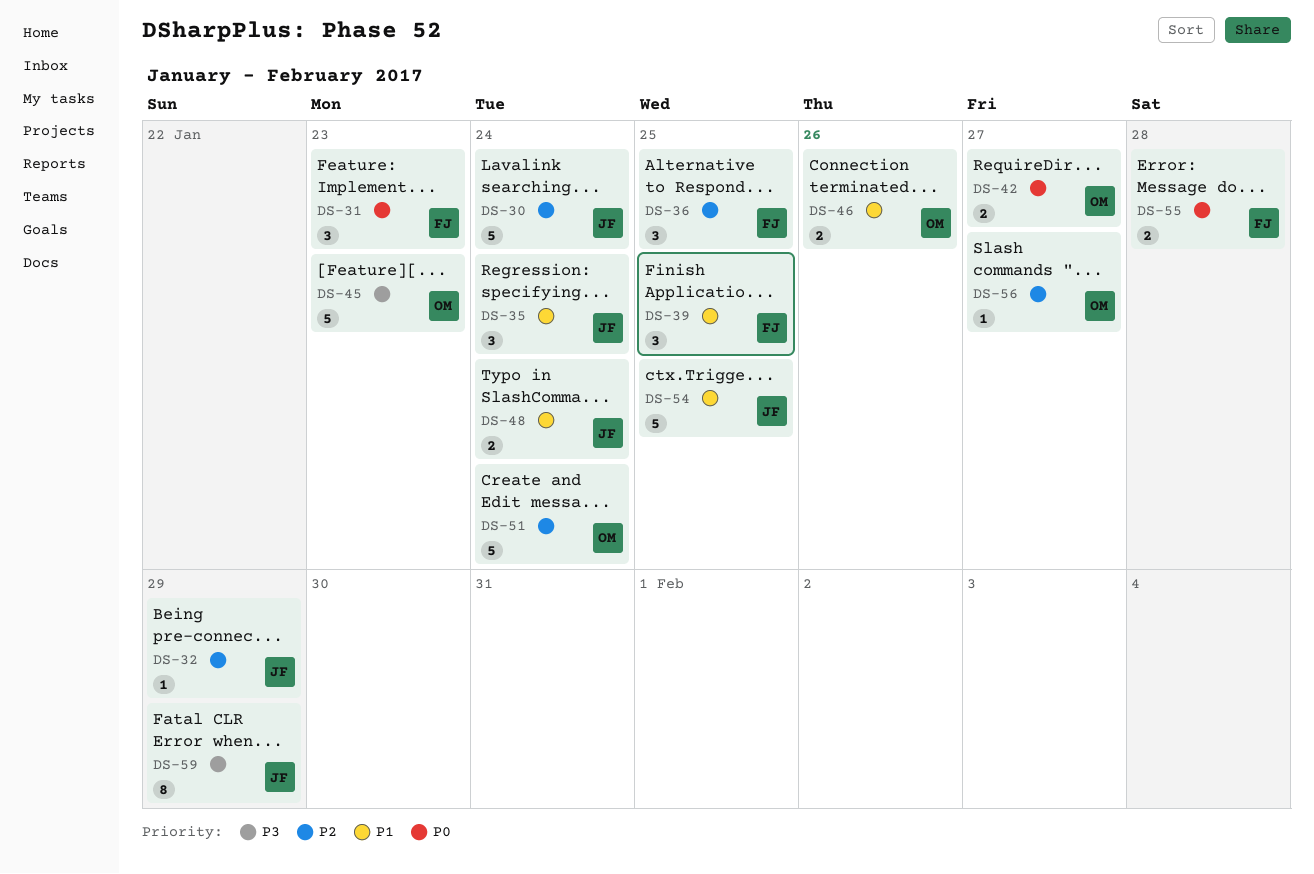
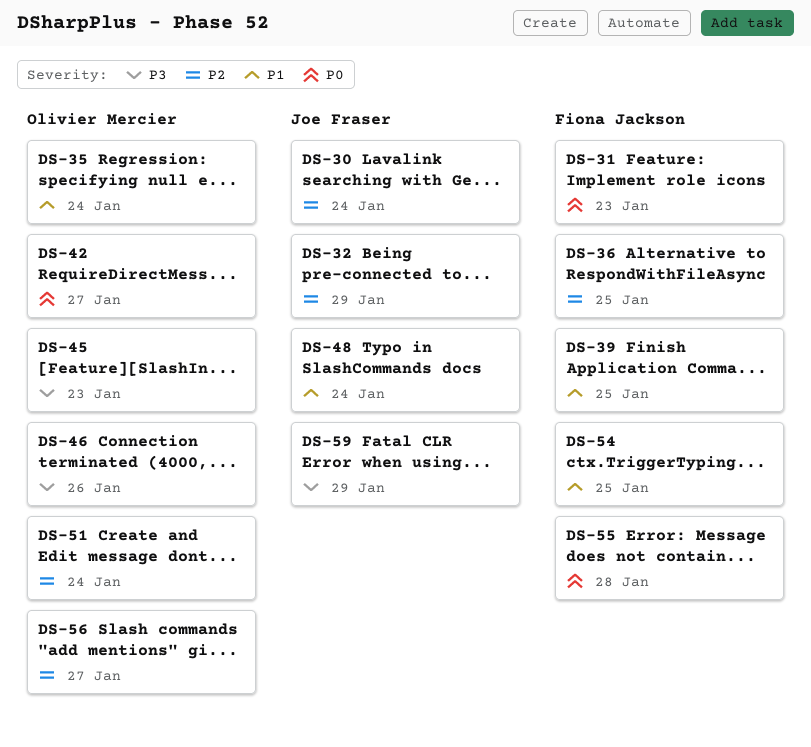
DS-35, owner: Joe Fraser -> Olivier Mercier
DS-46, priority: P1 -> P3
DS-54, owner: Joe Fraser -> Fiona Jackson

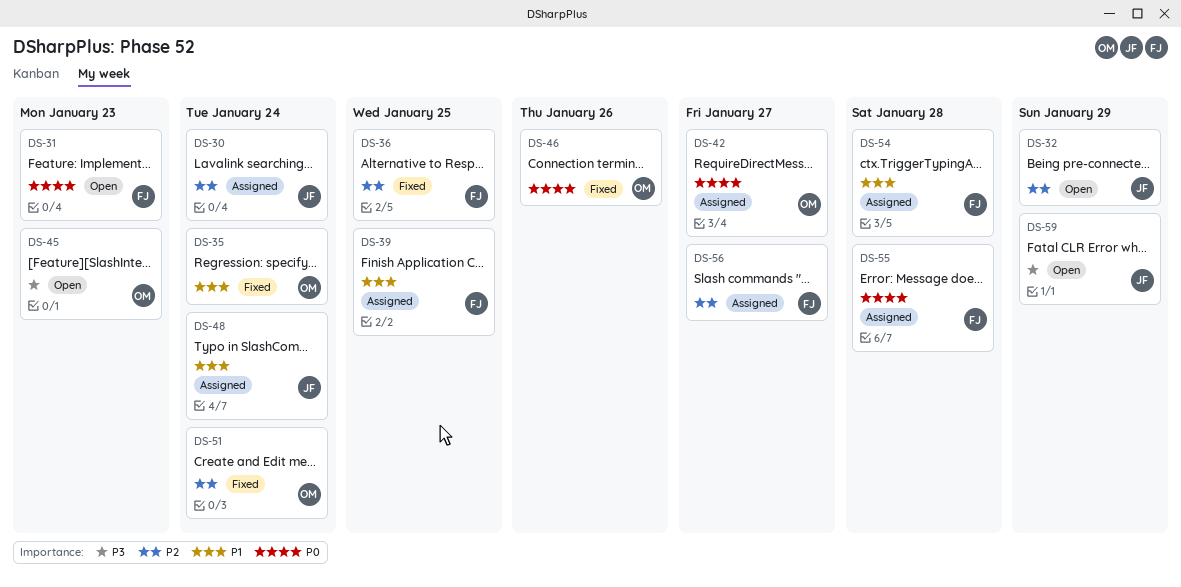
DS-46, priority: P3 -> P0
DS-54, due: Jan 25 -> Jan 28
DS-56, owner: Olivier Mercier -> Fiona Jackson

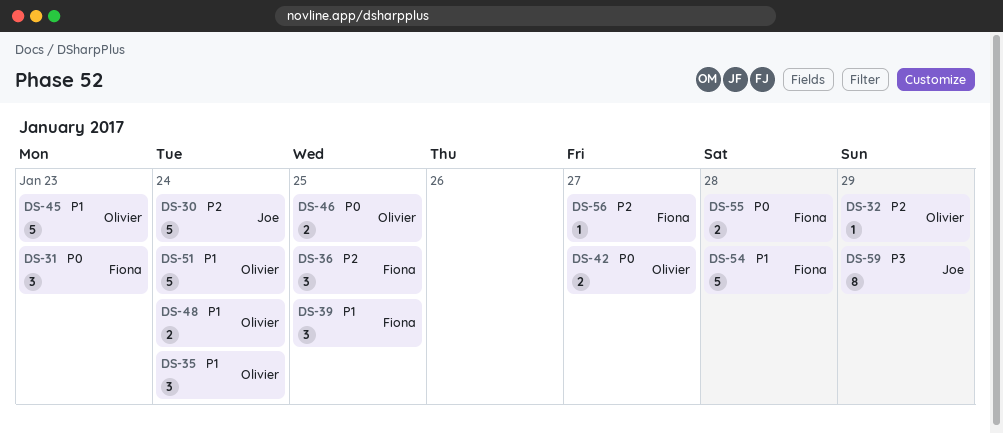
DS-32, owner: Joe -> Olivier
DS-45, priority: P3 -> P1
DS-46, due: Jan 26 -> Jan 25
DS-48, owner: Joe -> Olivier
DS-51, priority: P2 -> P1

